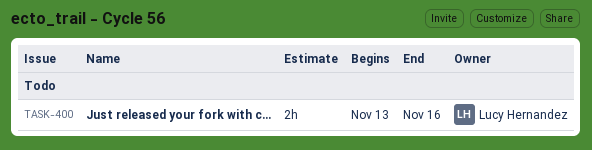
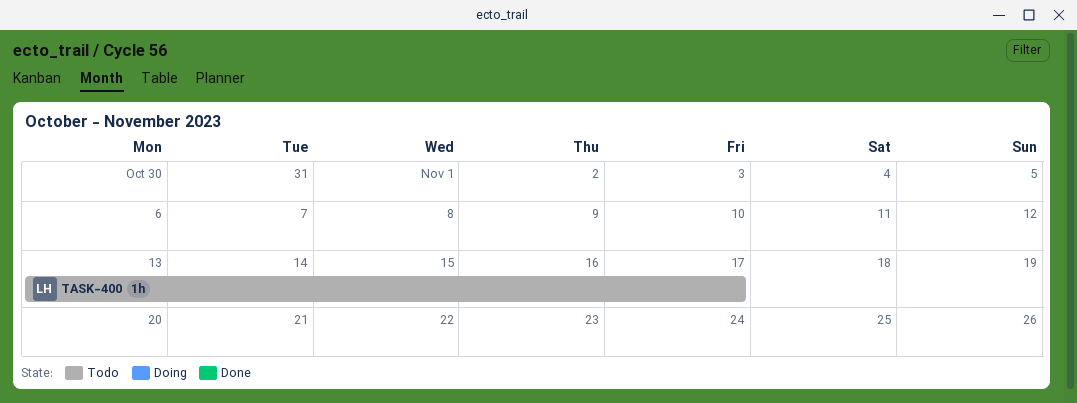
TASK-400, estimate: 2h -> 1h
TASK-400, due: Nov 16 -> Nov 17

